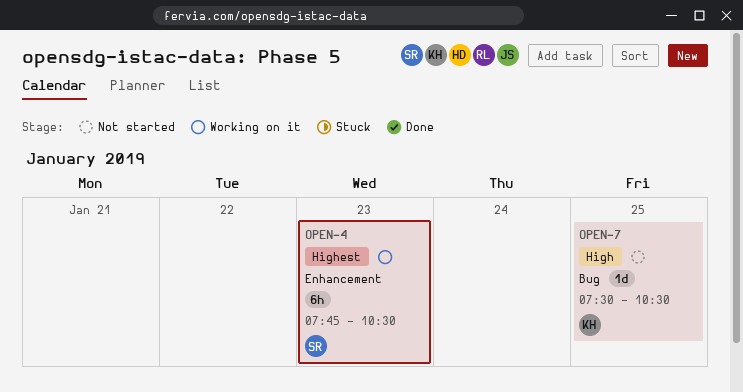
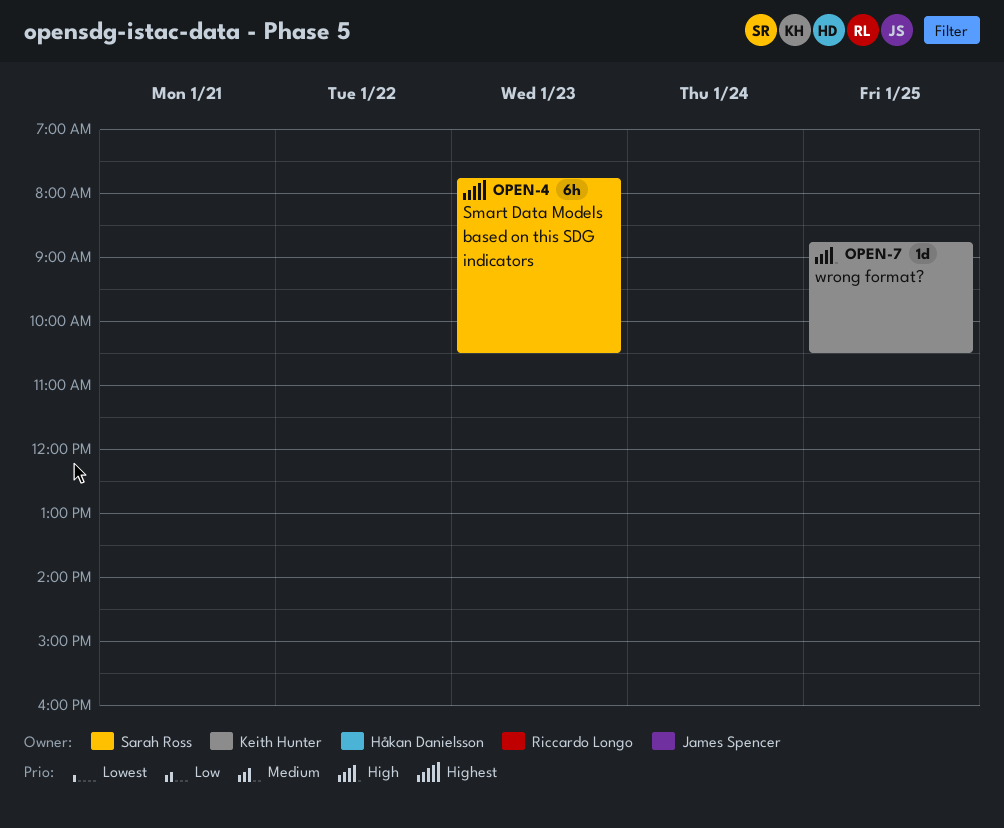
OPEN-7, begins: 07:30 -> 08:45

